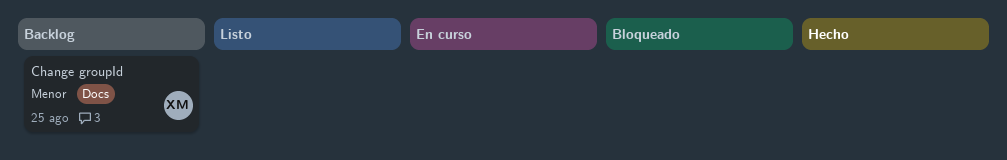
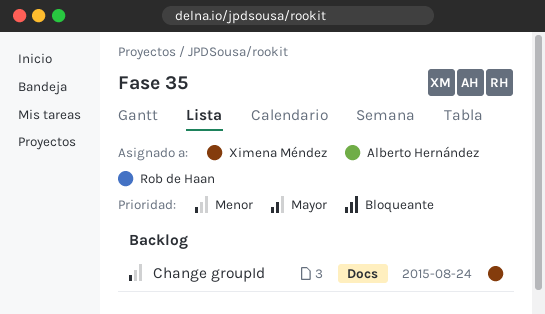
Change groupId, due: Aug 25 -> Aug 24

